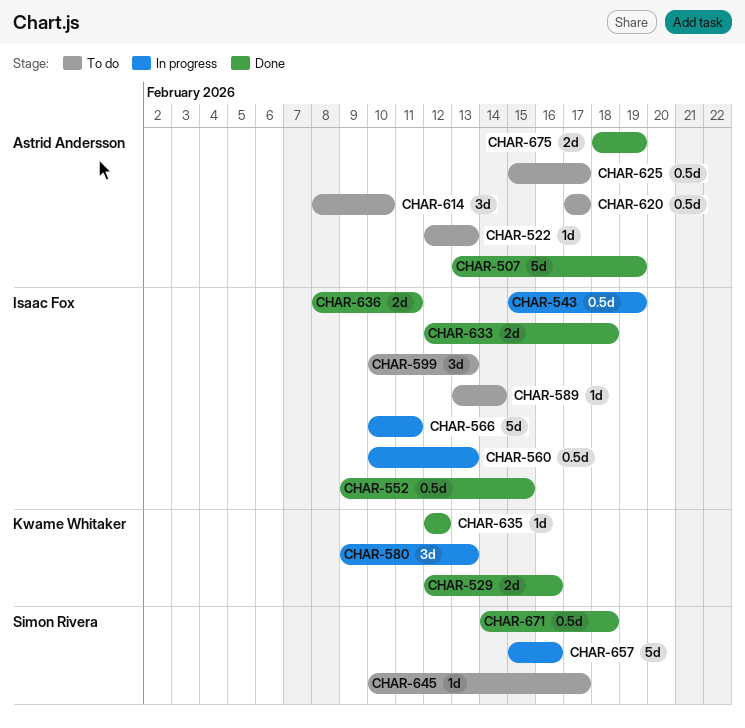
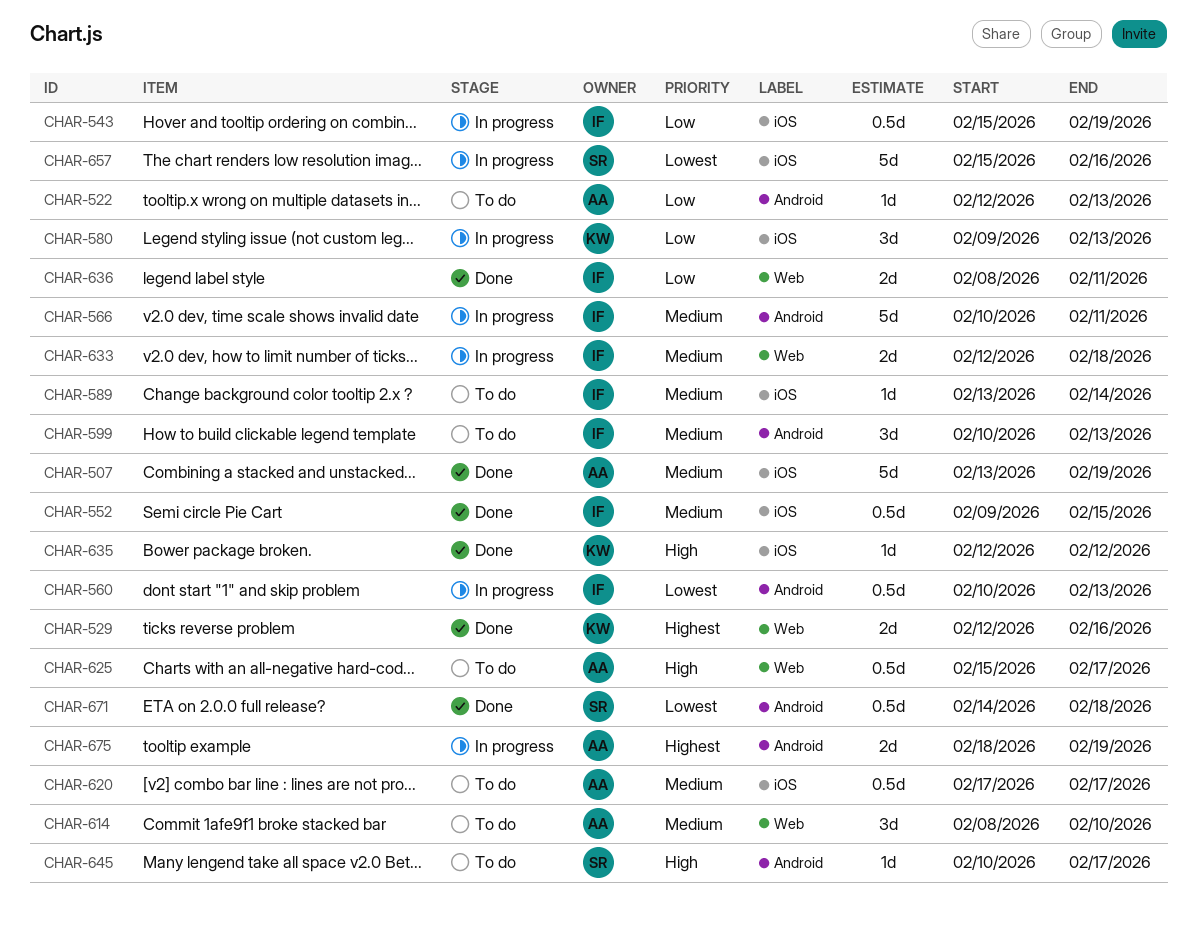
CHAR-633, status: Done -> In progress
CHAR-675, status: Done -> In progress

